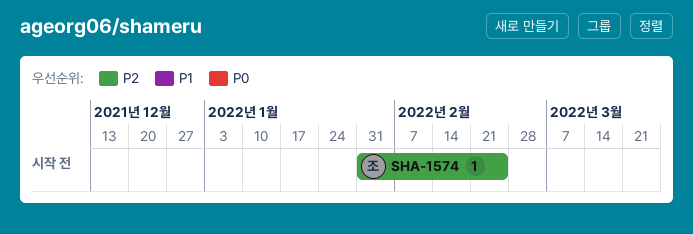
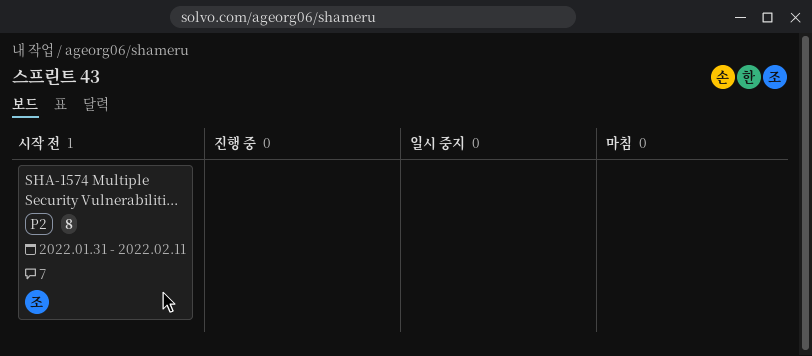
SHA-1574, estimate: 1 -> 8
SHA-1574, due: Feb 25 -> Feb 11

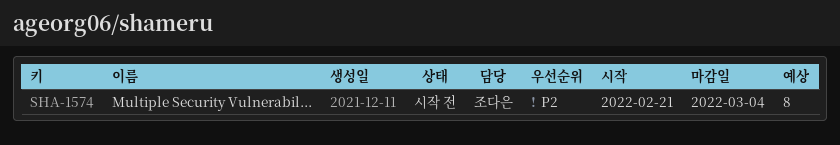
SHA-1574, start: Jan 31 -> Feb 21
SHA-1574, due: Feb 11 -> Mar 4

